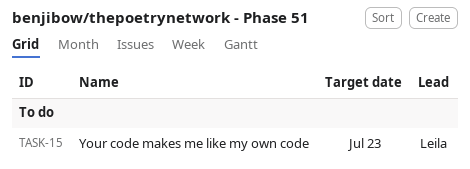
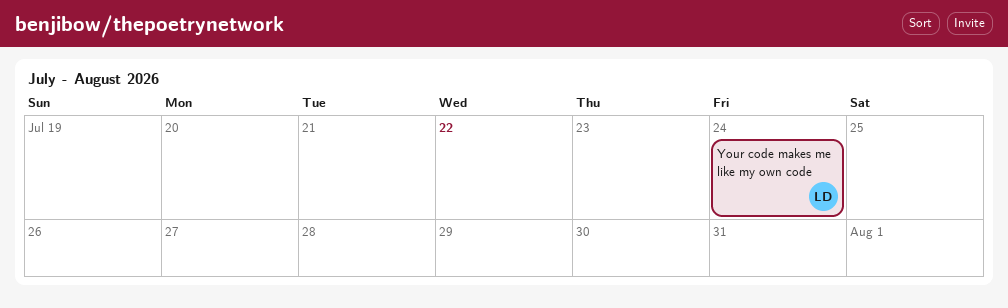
Your code makes me like my own code, due: Jul 23 -> Jul 24

